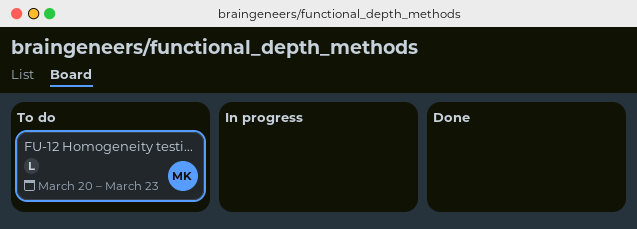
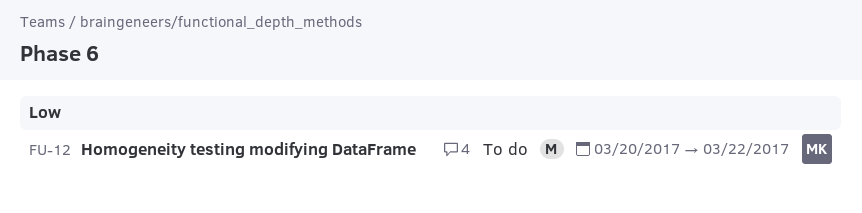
FU-12, estimate: L -> M
FU-12, due: Mar 23 -> Mar 22

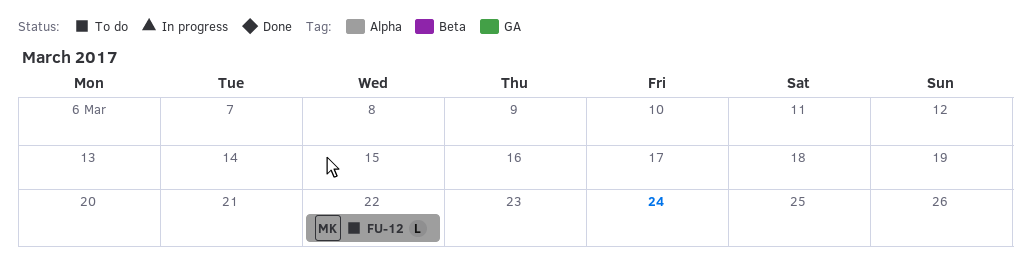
FU-12, estimate: M -> L
FU-12, start: Mar 20 -> Mar 22

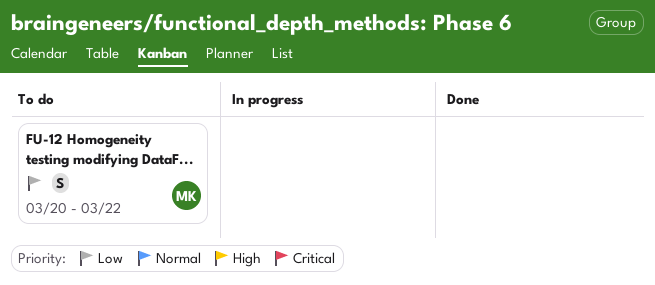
FU-12, estimate: L -> S
FU-12, start: Mar 22 -> Mar 20

